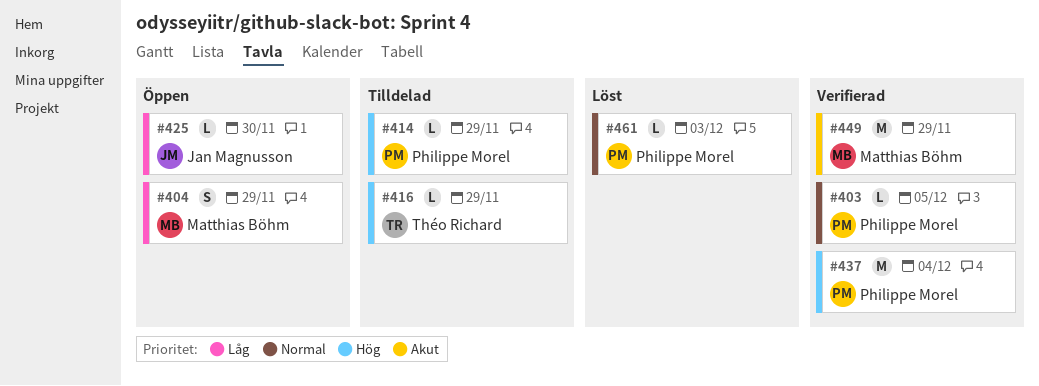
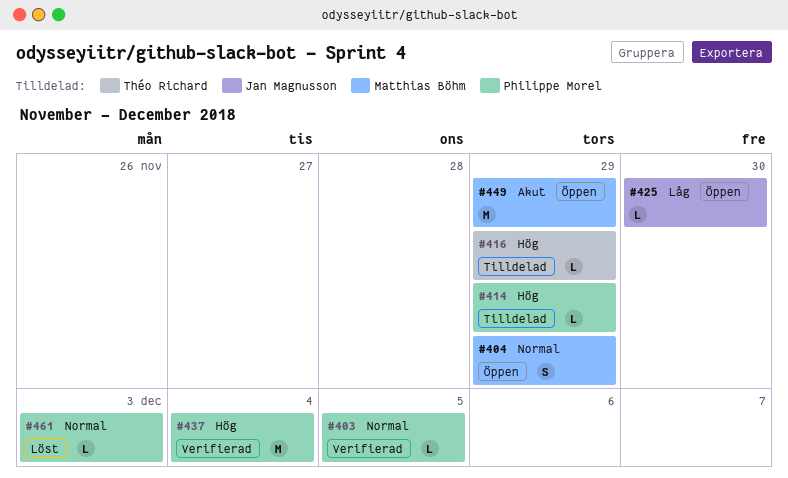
#404, priority: Låg -> Normal
#449, status: Verifierad -> Öppen

